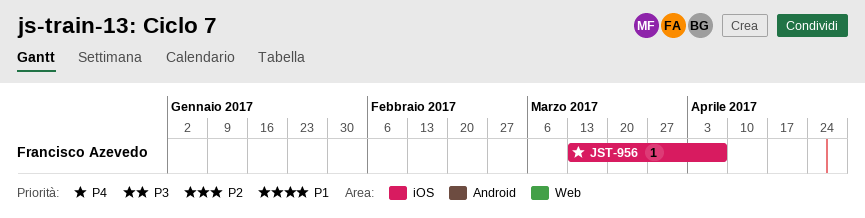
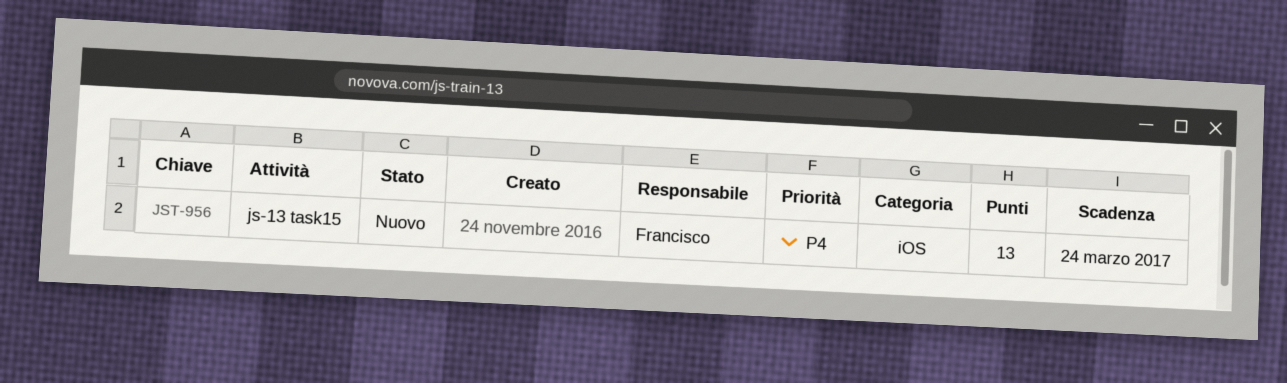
JST-956, estimate: 1 -> 13
JST-956, due: Apr 7 -> Mar 24

